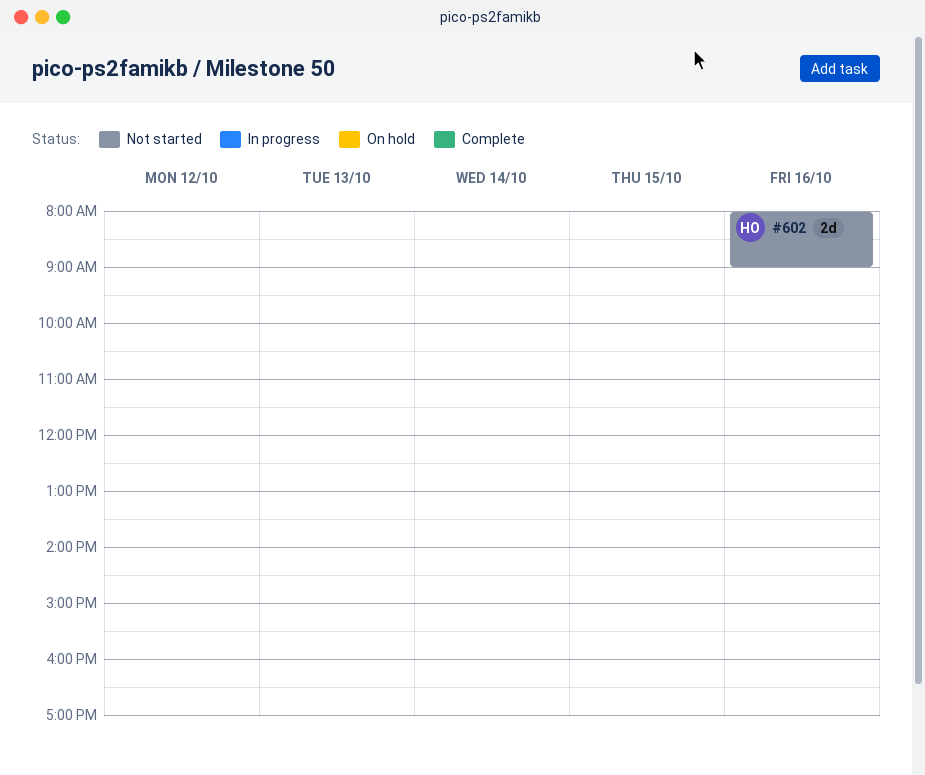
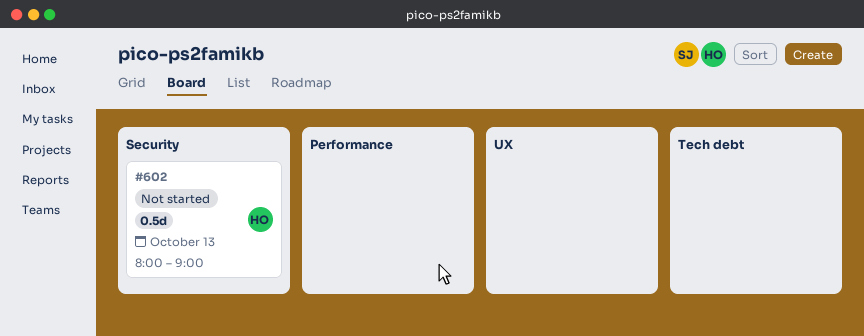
#602, estimate: 2d -> 0.5d
#602, day: Oct 16 -> Oct 13

